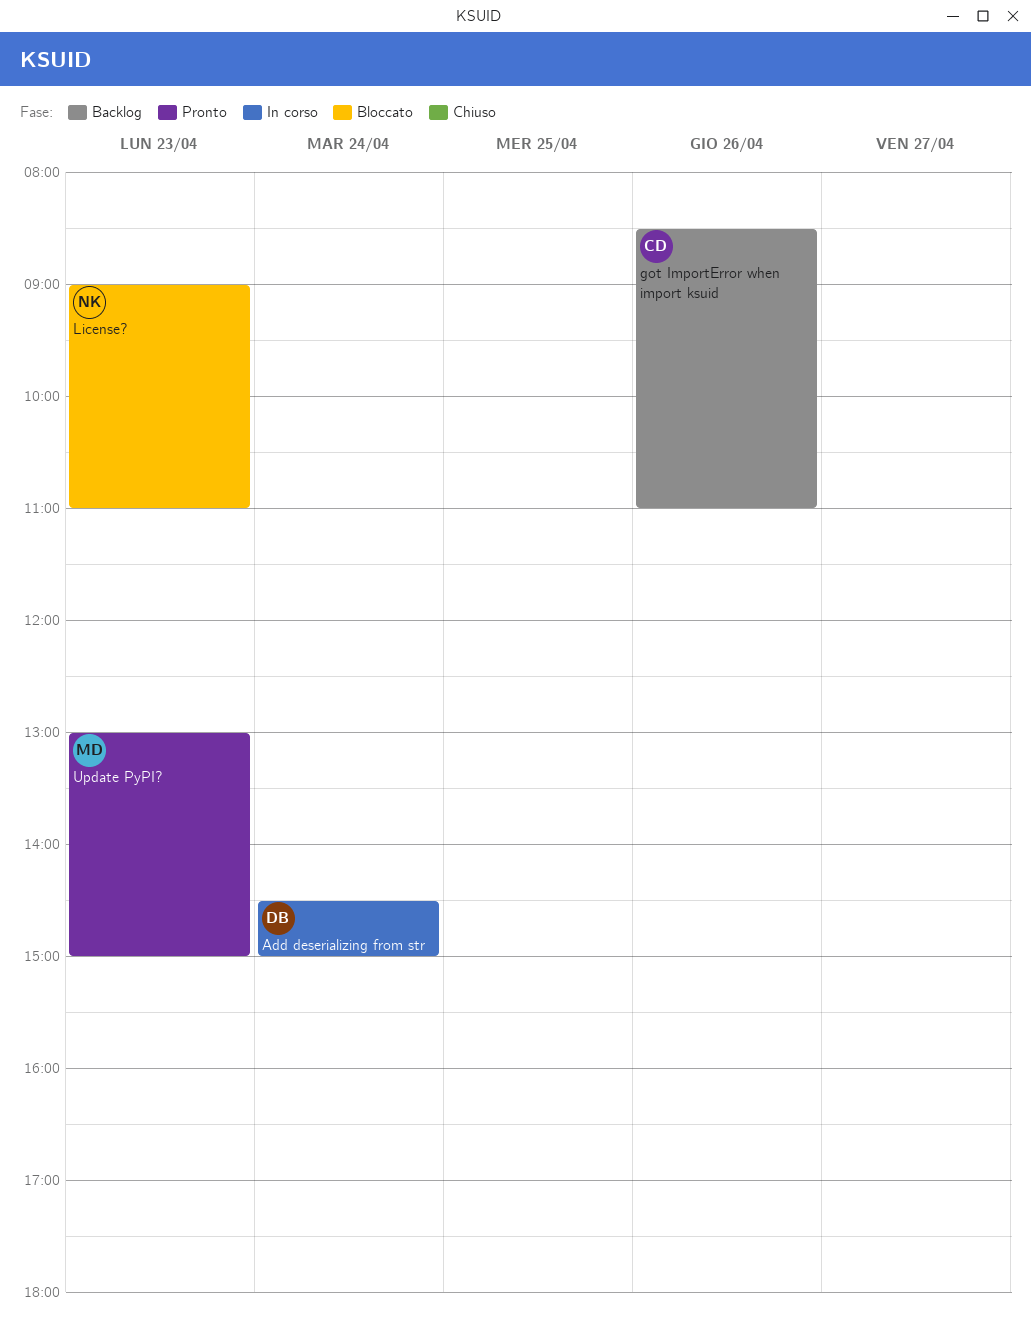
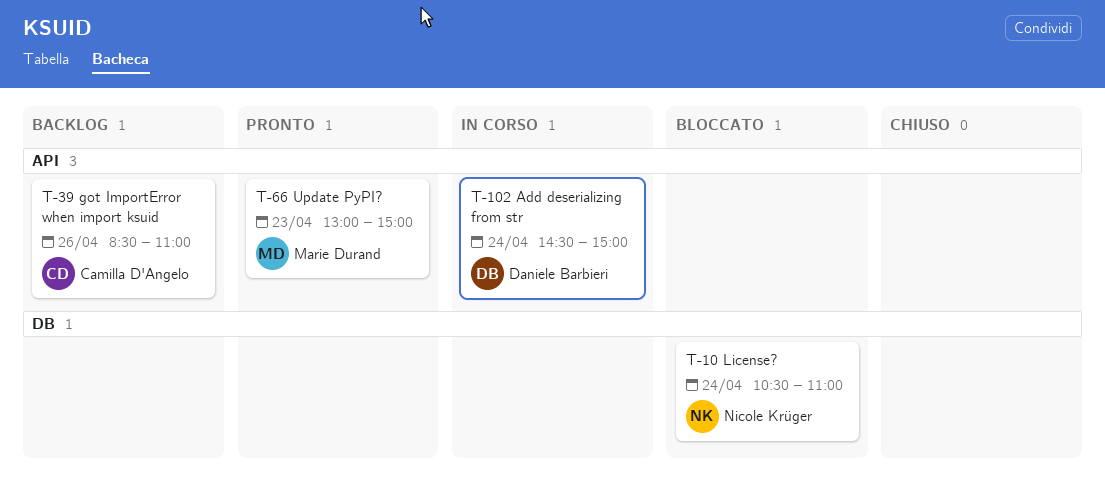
License?, day: Apr 23 -> Apr 24
License?, begins: 09:00 -> 10:30

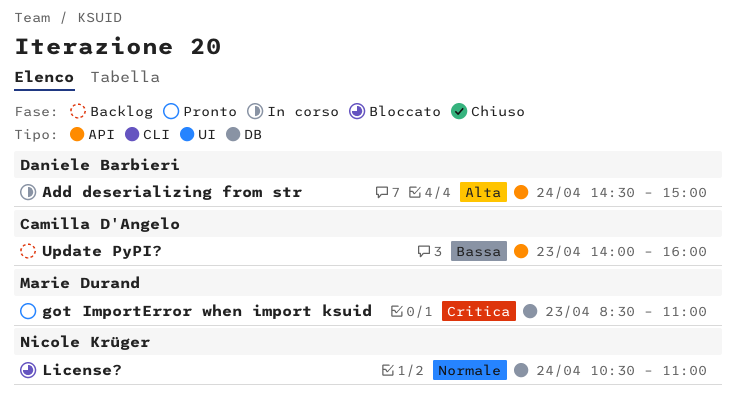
got ImportError when import ksuid, status: Backlog -> Pronto
got ImportError when import ksuid, owner: Camilla D'Angelo -> Marie Durand
got ImportError when import ksuid, label: API -> DB
got ImportError when import ksuid, day: Apr 26 -> Apr 23
Update PyPI?, status: Pronto -> Backlog
Update PyPI?, owner: Marie Durand -> Camilla D'Angelo
Update PyPI?, begins: 13:00 -> 14:00
Update PyPI?, ends: 15:00 -> 16:00

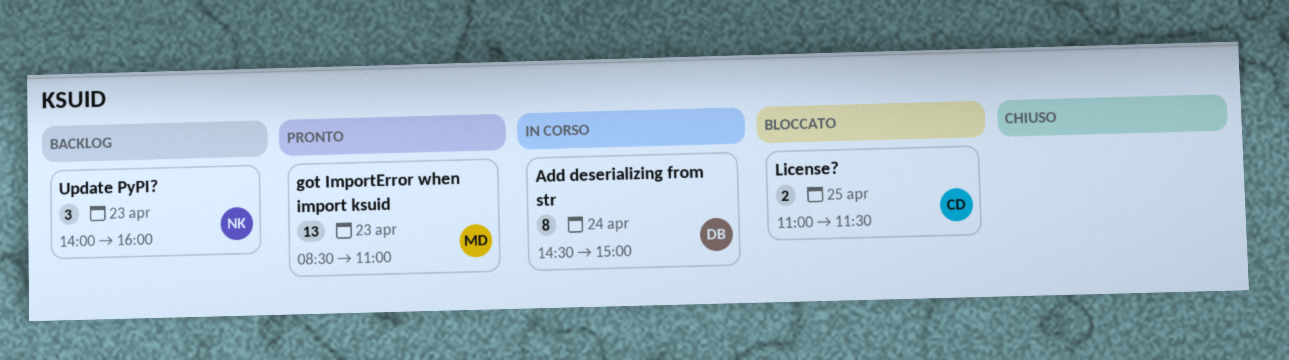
License?, owner: Nicole Krüger -> Camilla D'Angelo
License?, day: Apr 24 -> Apr 25
License?, begins: 10:30 -> 11:00
License?, ends: 11:00 -> 11:30
Update PyPI?, owner: Camilla D'Angelo -> Nicole Krüger

